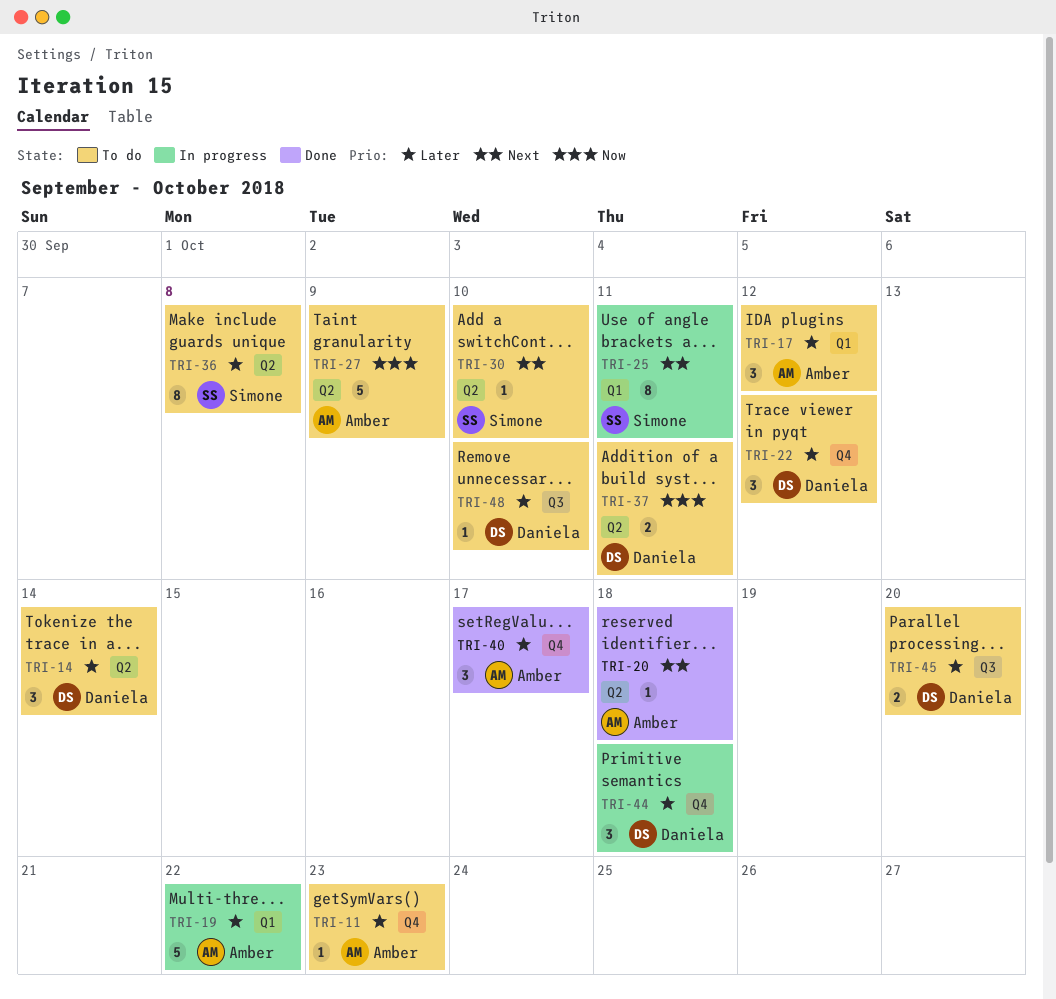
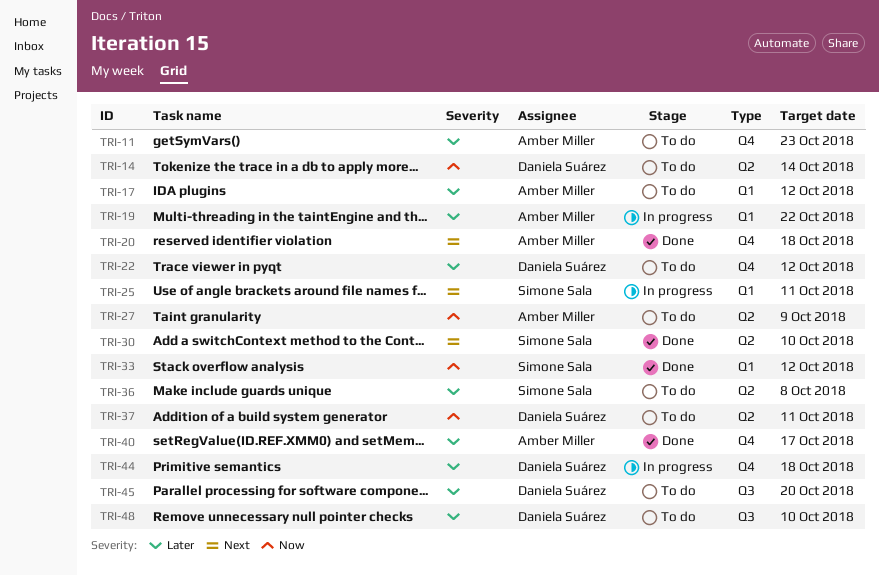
TRI-14, priority: Later -> Now
TRI-20, label: Q2 -> Q4
TRI-30, status: To do -> Done
TRI-33: none -> present

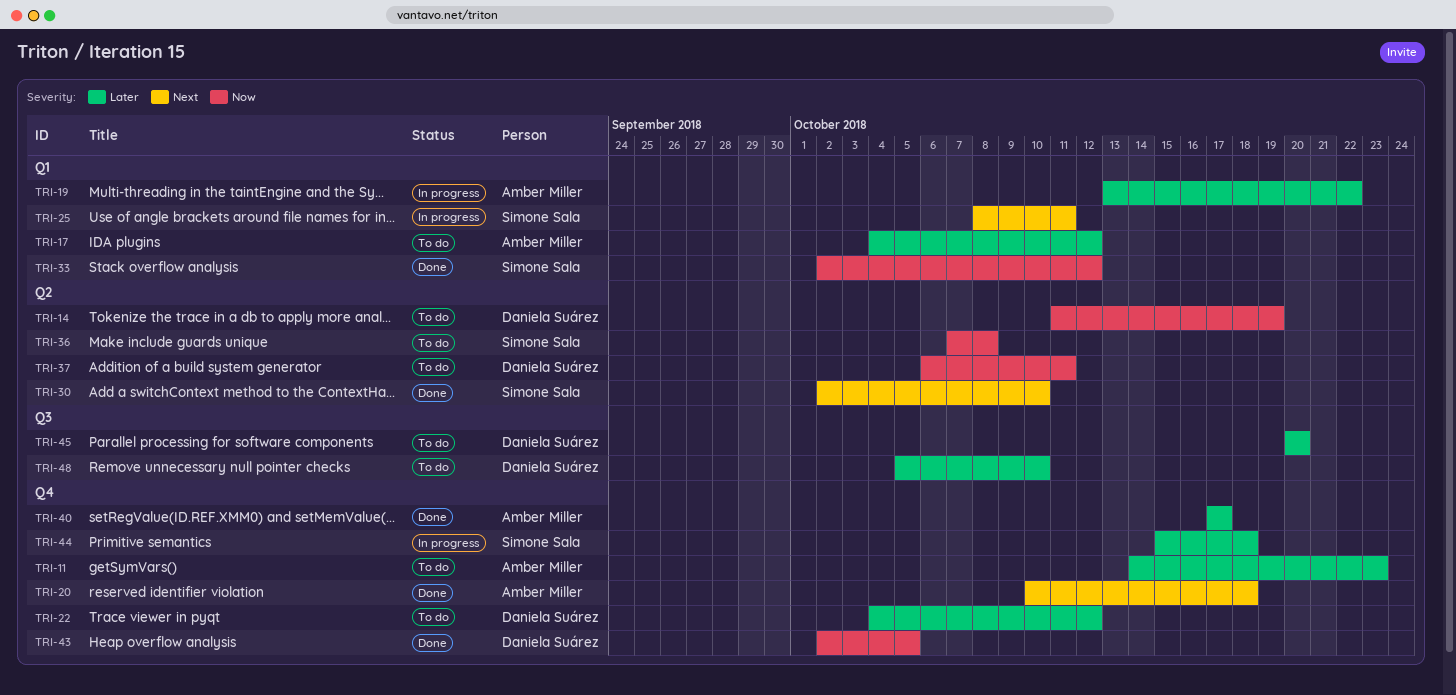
TRI-14, due: Oct 14 -> Oct 19
TRI-27: present -> none
TRI-36, priority: Later -> Now
TRI-43: none -> present
TRI-44, owner: Daniela Suárez -> Simone Sala

